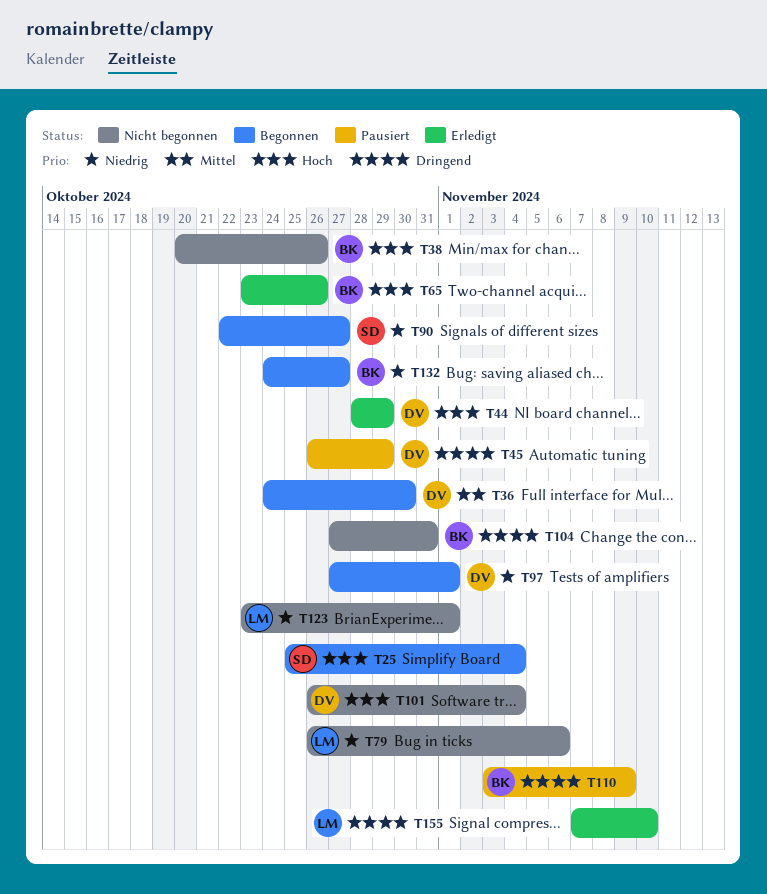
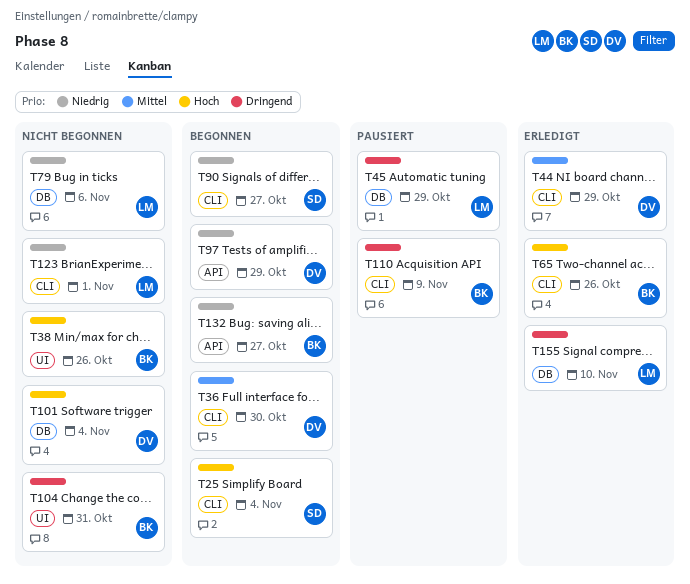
T44, priority: Hoch -> Mittel
T45, owner: DV -> LM
T97, due: Nov 1 -> Oct 29

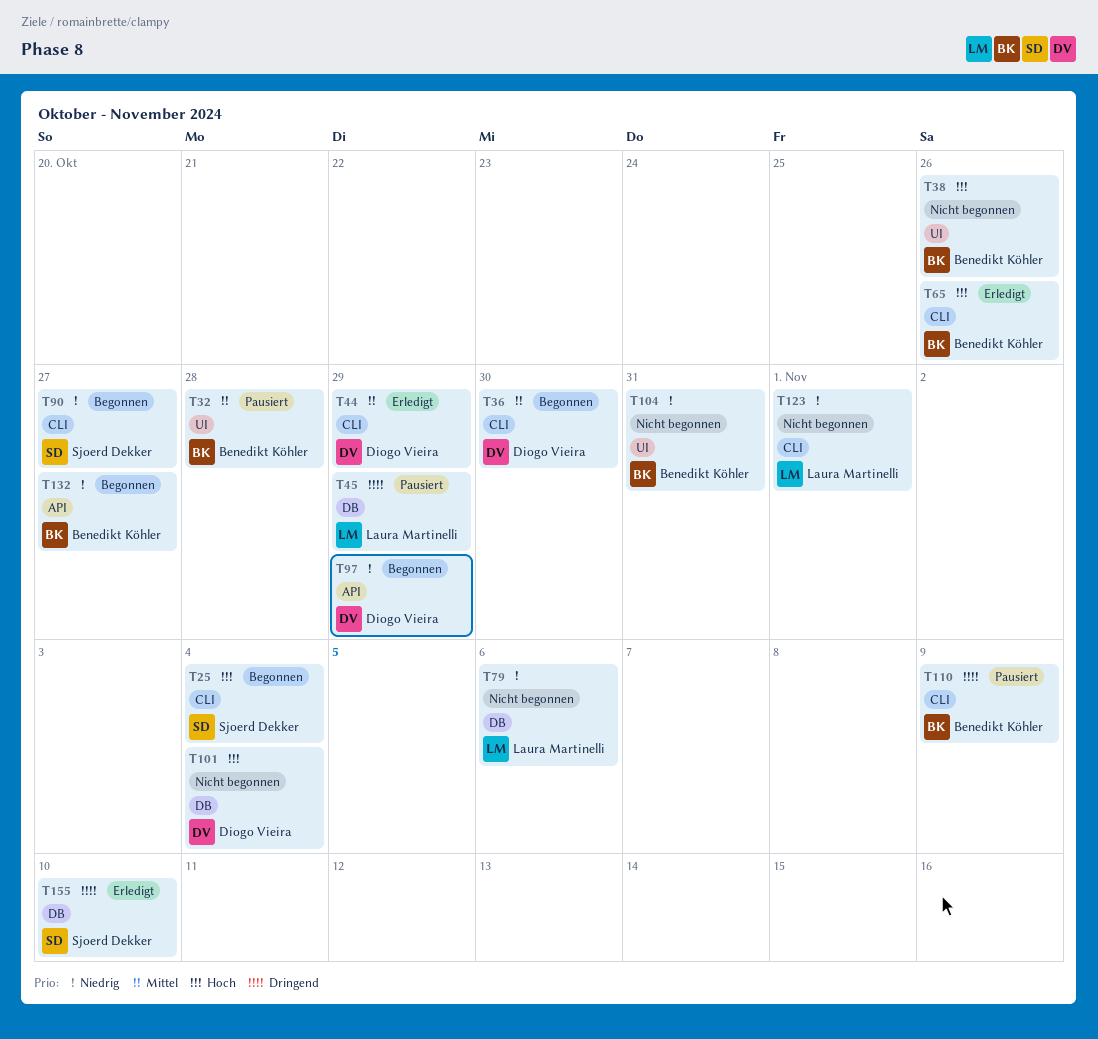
T32: none -> present
T104, priority: Dringend -> Niedrig
T155, owner: Laura Martinelli -> Sjoerd Dekker

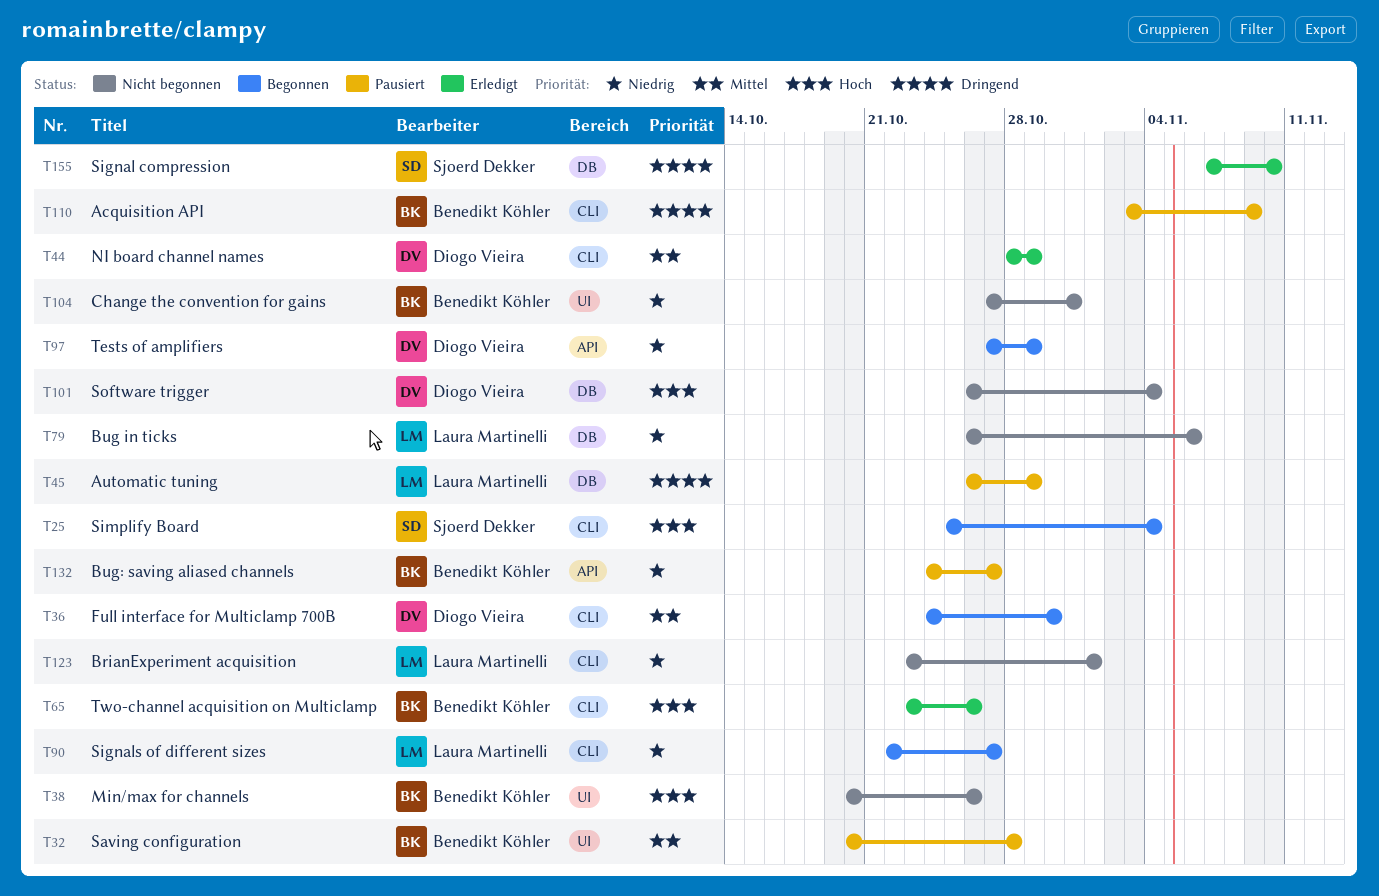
T90, owner: Sjoerd Dekker -> Laura Martinelli
T132, status: Begonnen -> Pausiert

